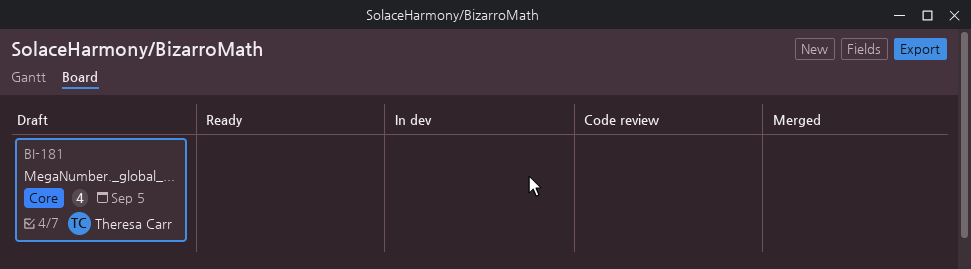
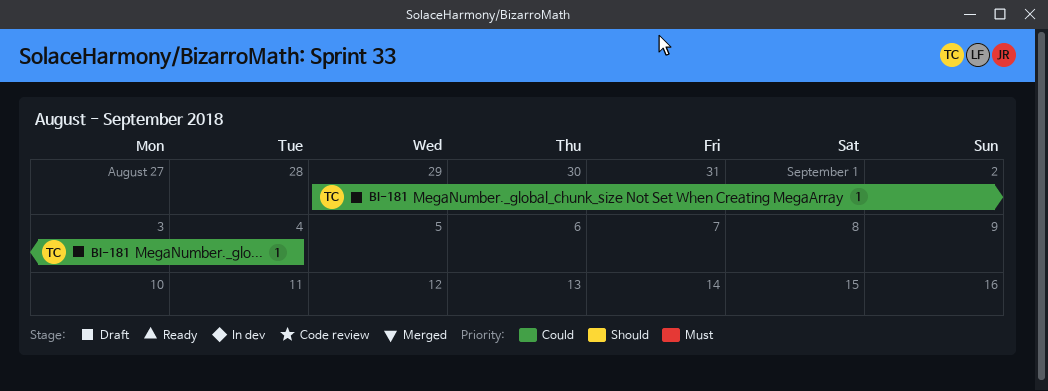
BI-181, estimate: 4 -> 1
BI-181, due: Sep 5 -> Sep 4

